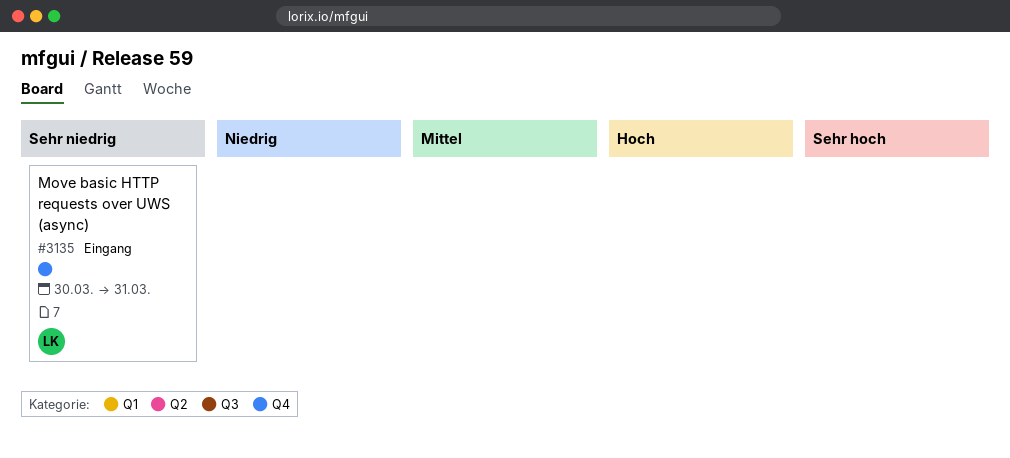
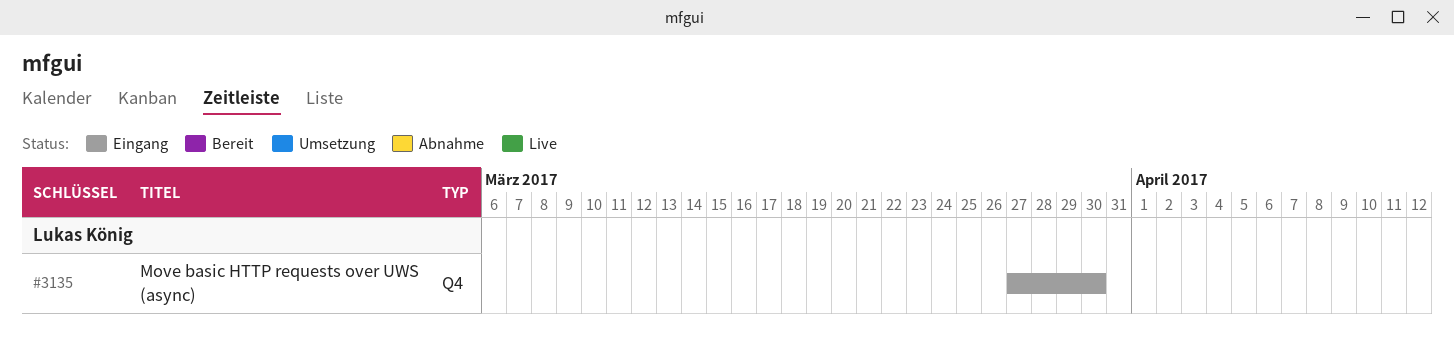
#3135, start: Mar 30 -> Mar 27
#3135, due: Mar 31 -> Mar 30

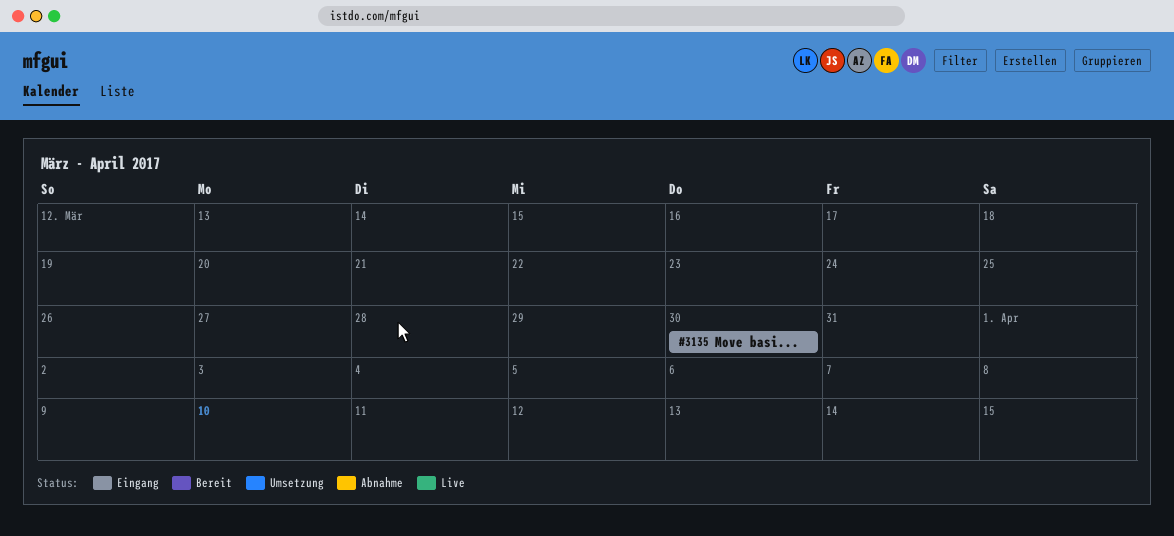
#3135, start: Mar 27 -> Mar 30

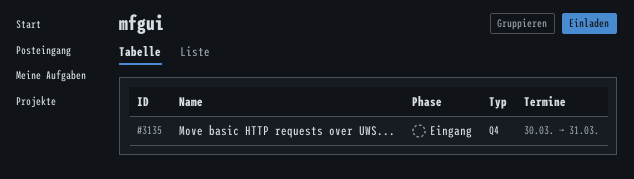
#3135, due: Mar 30 -> Mar 31

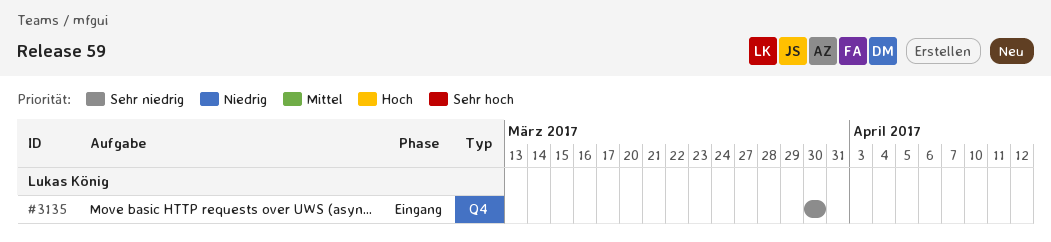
#3135, due: Mar 31 -> Mar 30

